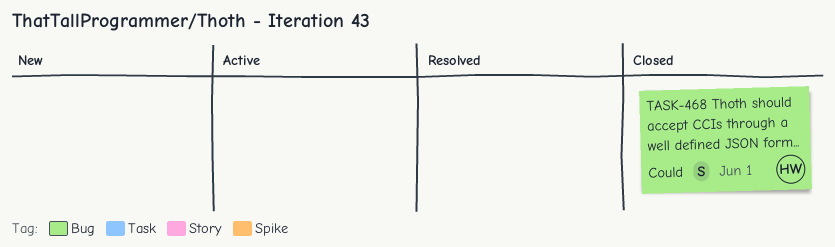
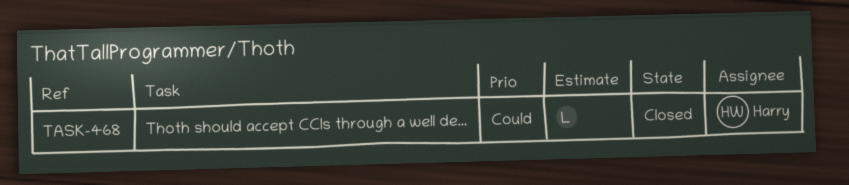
TASK-468, estimate: S -> L

